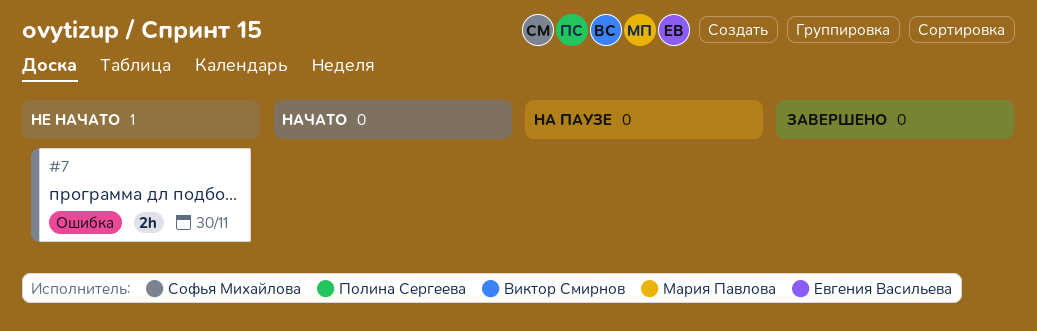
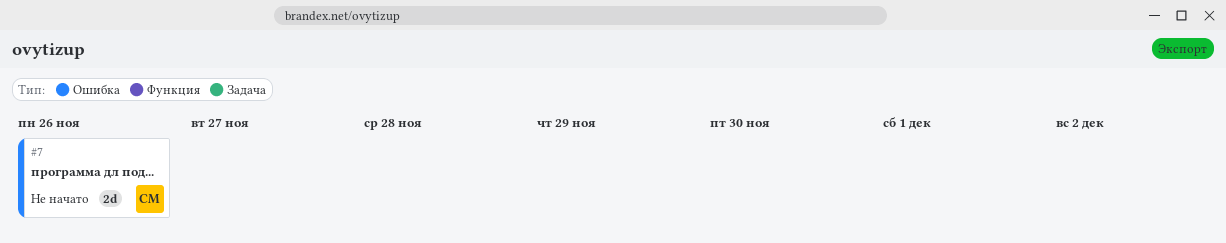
#7, estimate: 2h -> 2d
#7, due: Nov 30 -> Nov 26

